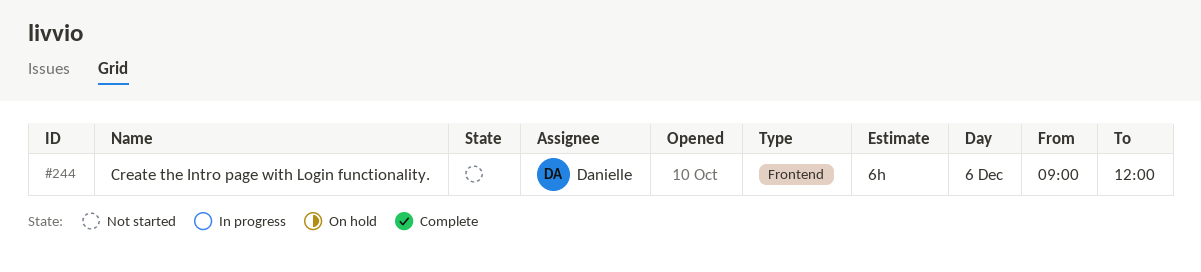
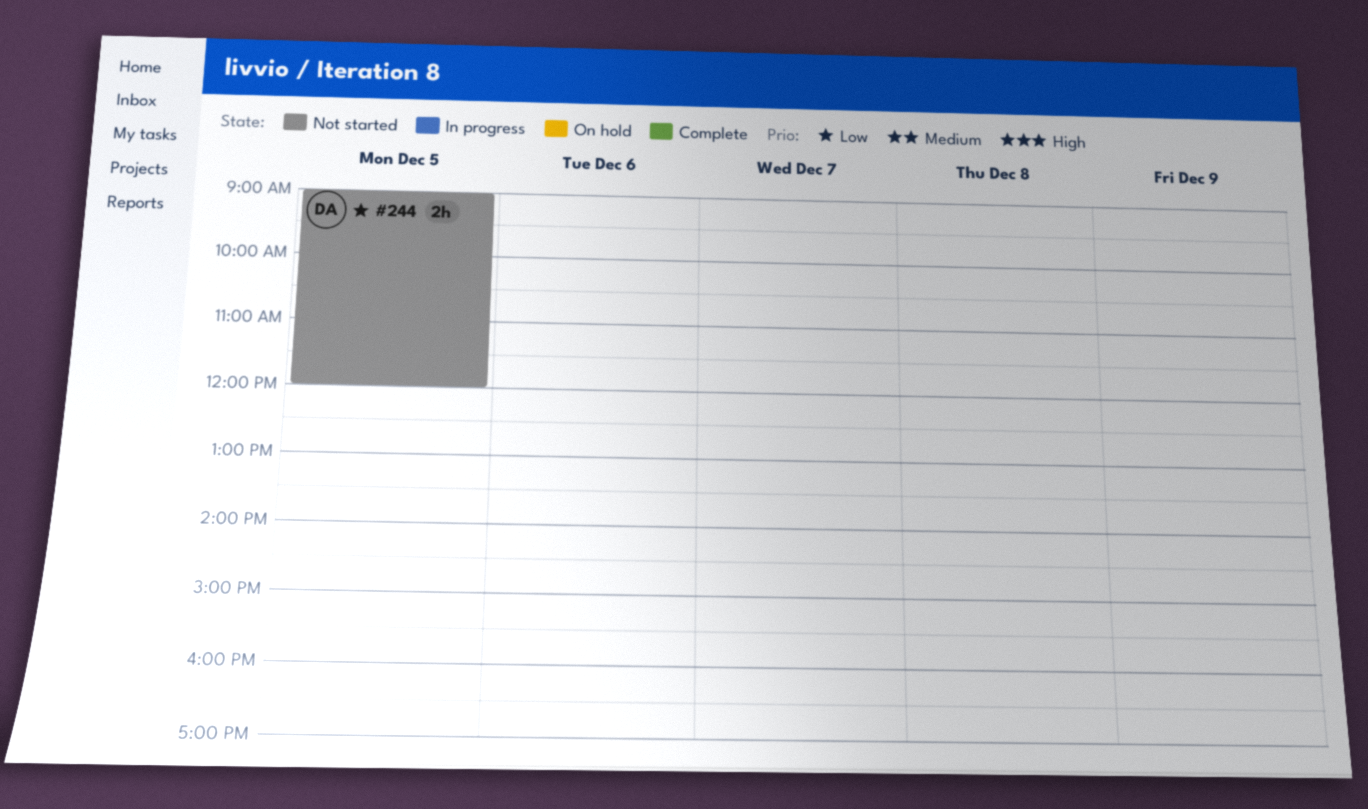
#244, estimate: 6h -> 2h
#244, day: Dec 6 -> Dec 5

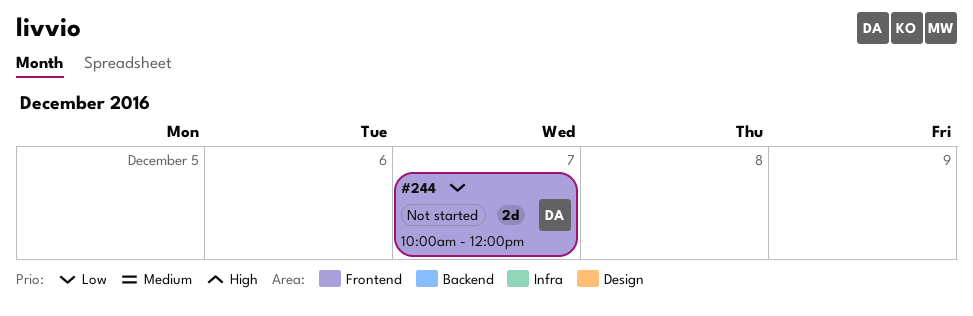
#244, estimate: 2h -> 2d
#244, day: Dec 5 -> Dec 7
#244, begins: 09:00 -> 10:00

